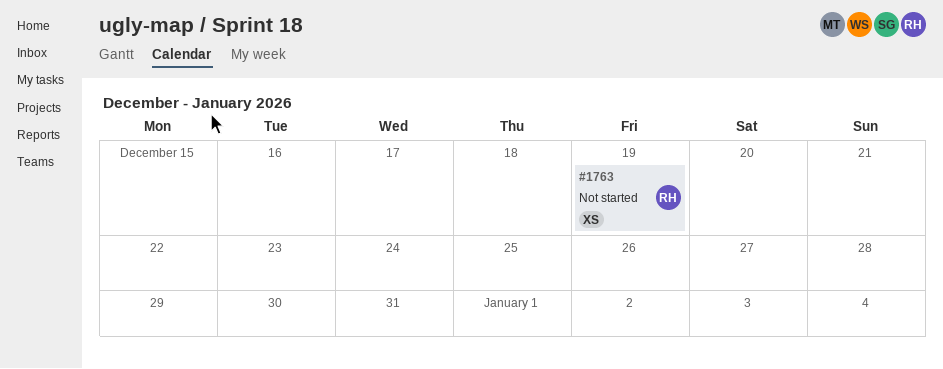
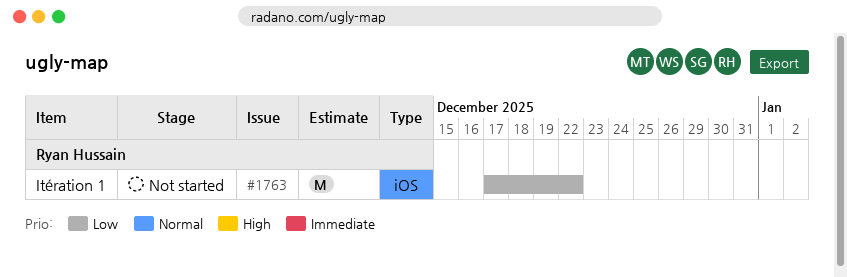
#1763, estimate: XS -> M
#1763, due: Dec 19 -> Dec 22

